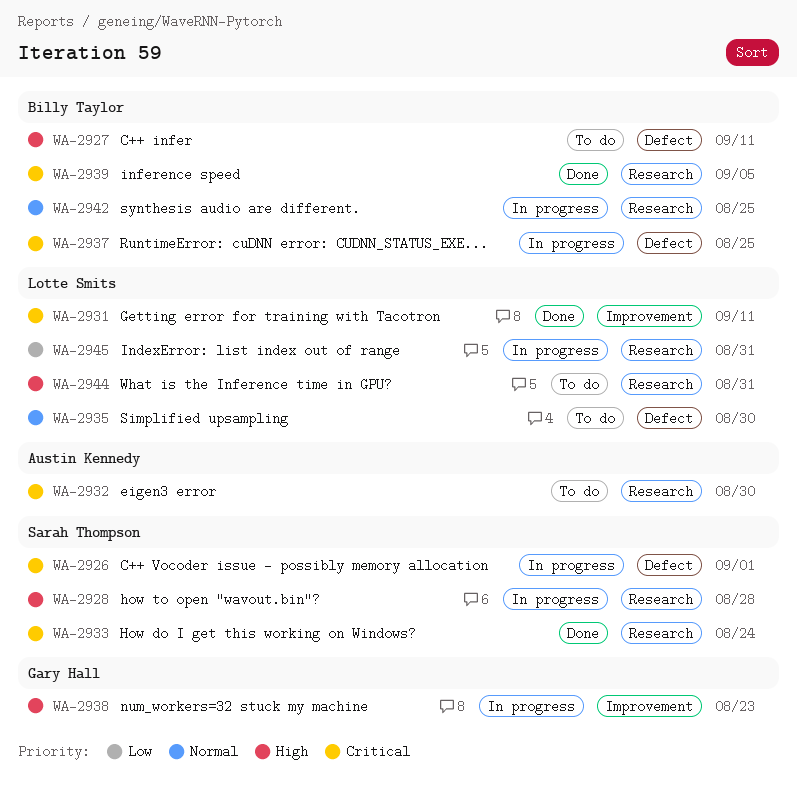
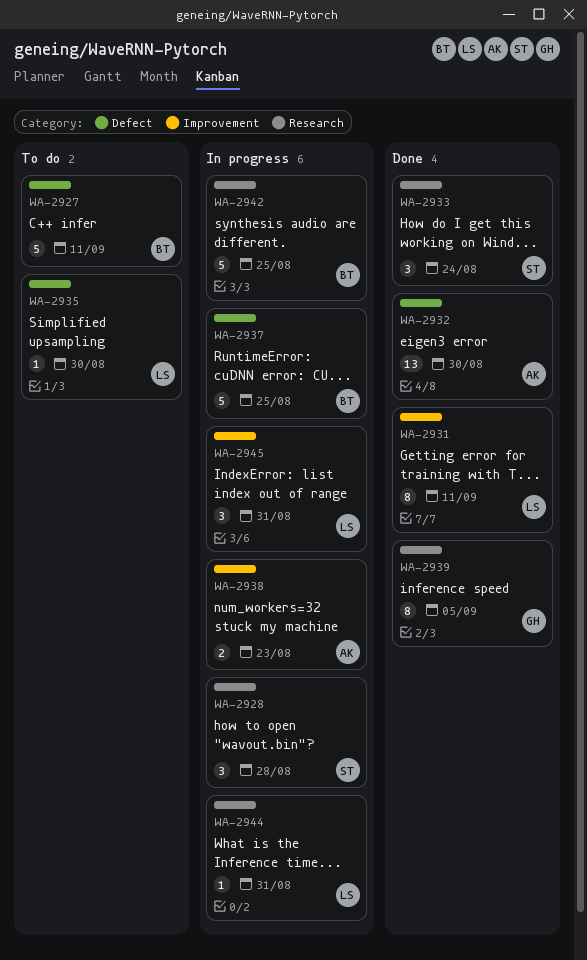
WA-2926: present -> none
WA-2932, status: To do -> Done
WA-2932, label: Research -> Defect
WA-2938, owner: Gary Hall -> Austin Kennedy
WA-2939, owner: Billy Taylor -> Gary Hall
WA-2944, status: To do -> In progress
WA-2945, label: Research -> Improvement

